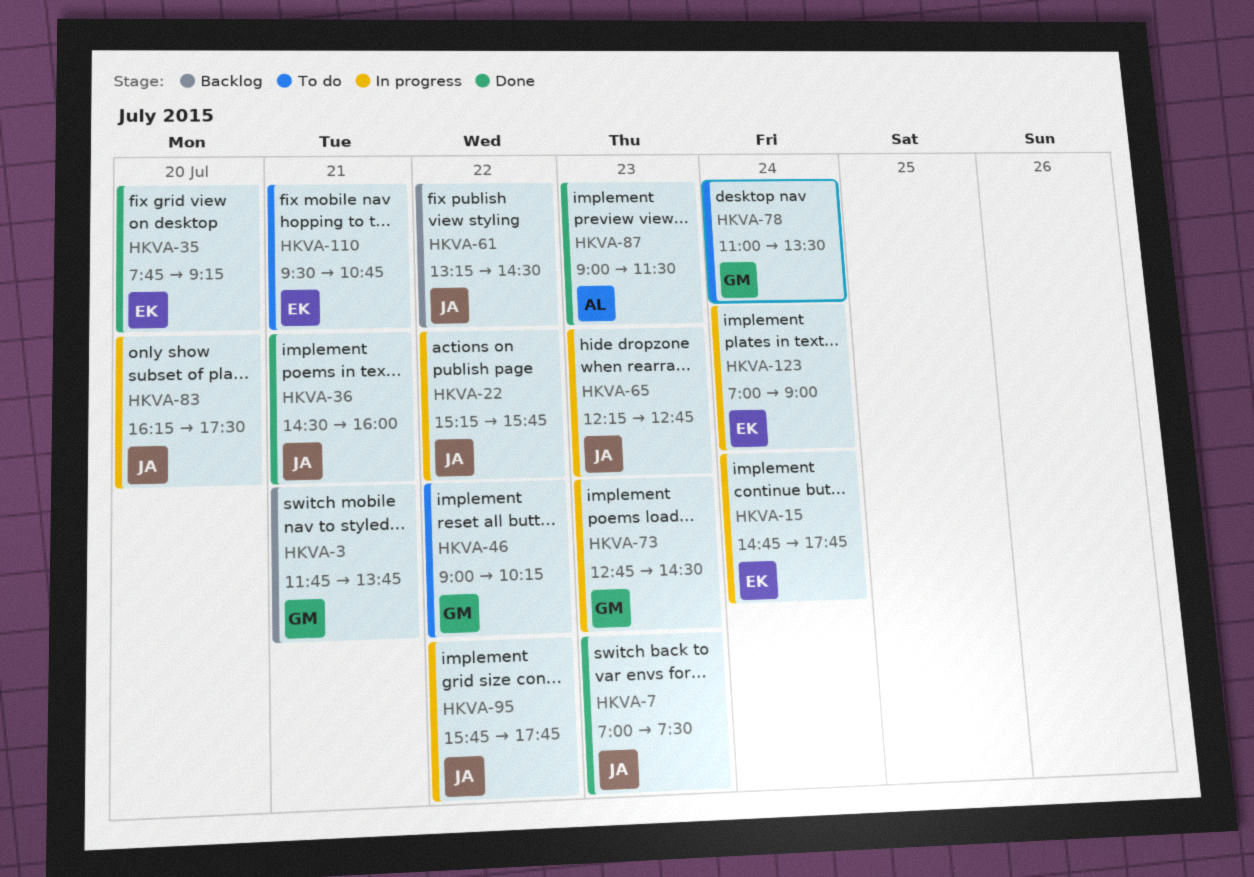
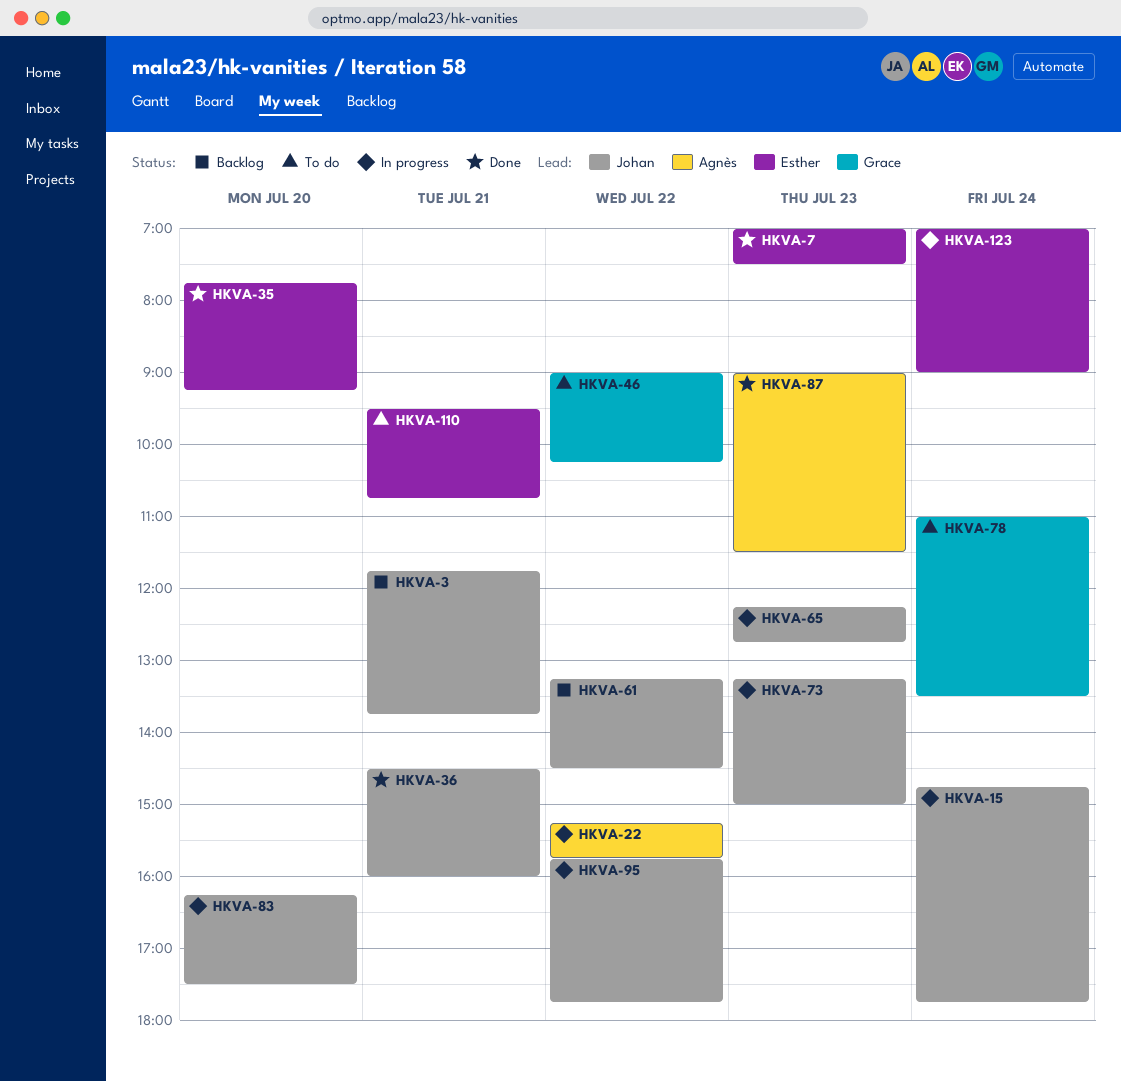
HKVA-3, owner: Grace -> Johan
HKVA-7, owner: Johan -> Esther
HKVA-15, owner: Esther -> Johan
HKVA-22, owner: Johan -> Agnès
HKVA-73, owner: Grace -> Johan
HKVA-73, begins: 12:45 -> 13:15
HKVA-73, ends: 14:30 -> 15:00

